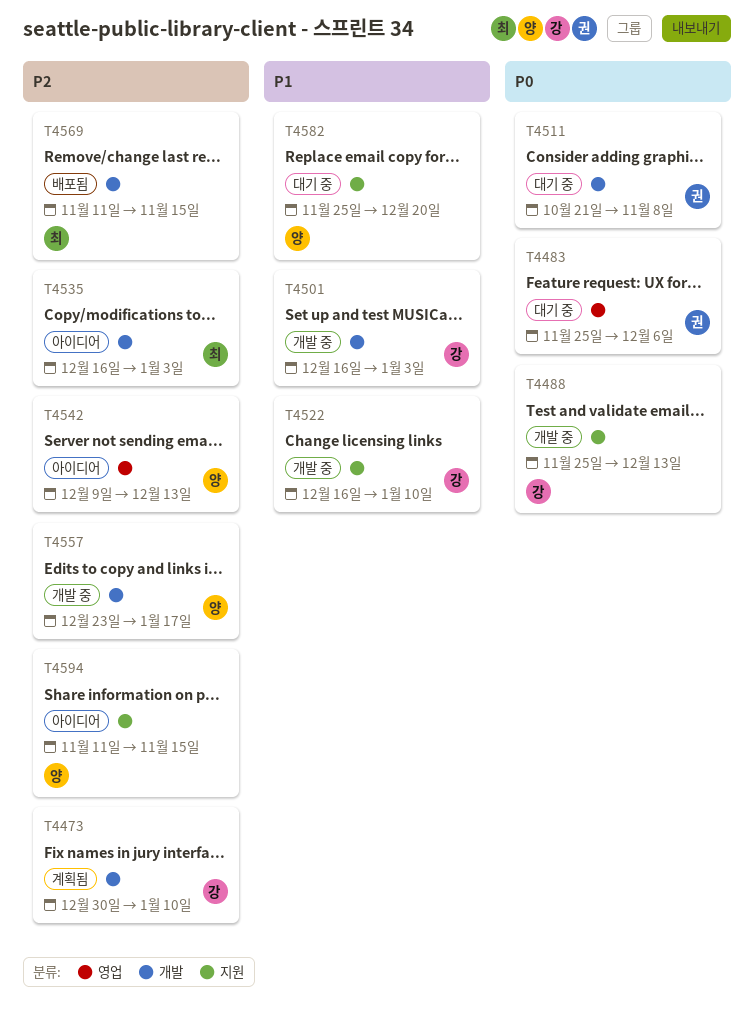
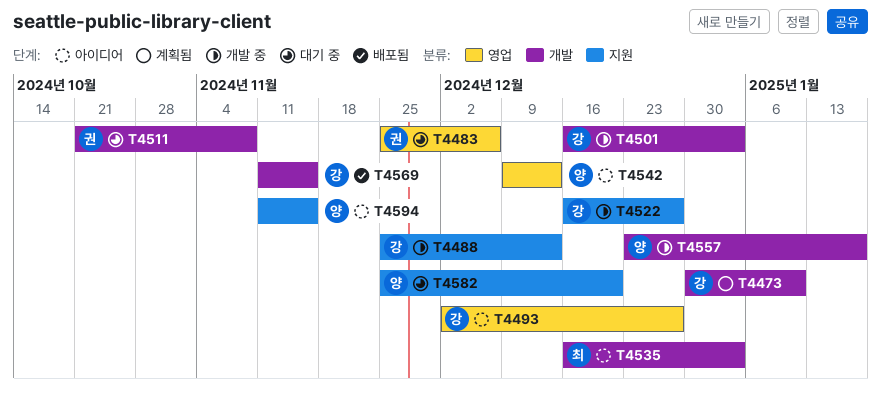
T4493: none -> present
T4522, due: Jan 10 -> Dec 27
T4569, owner: 최 -> 강

